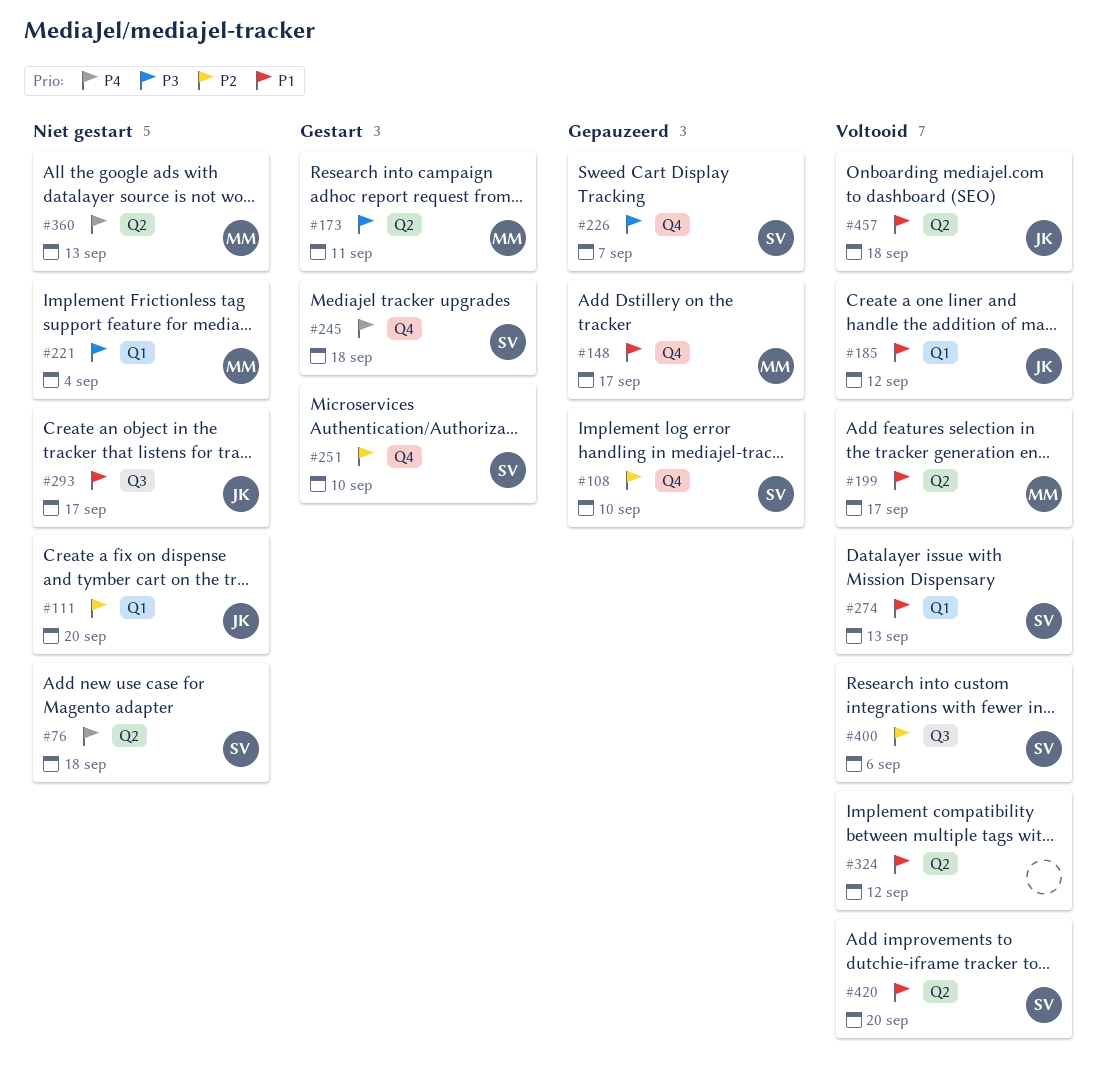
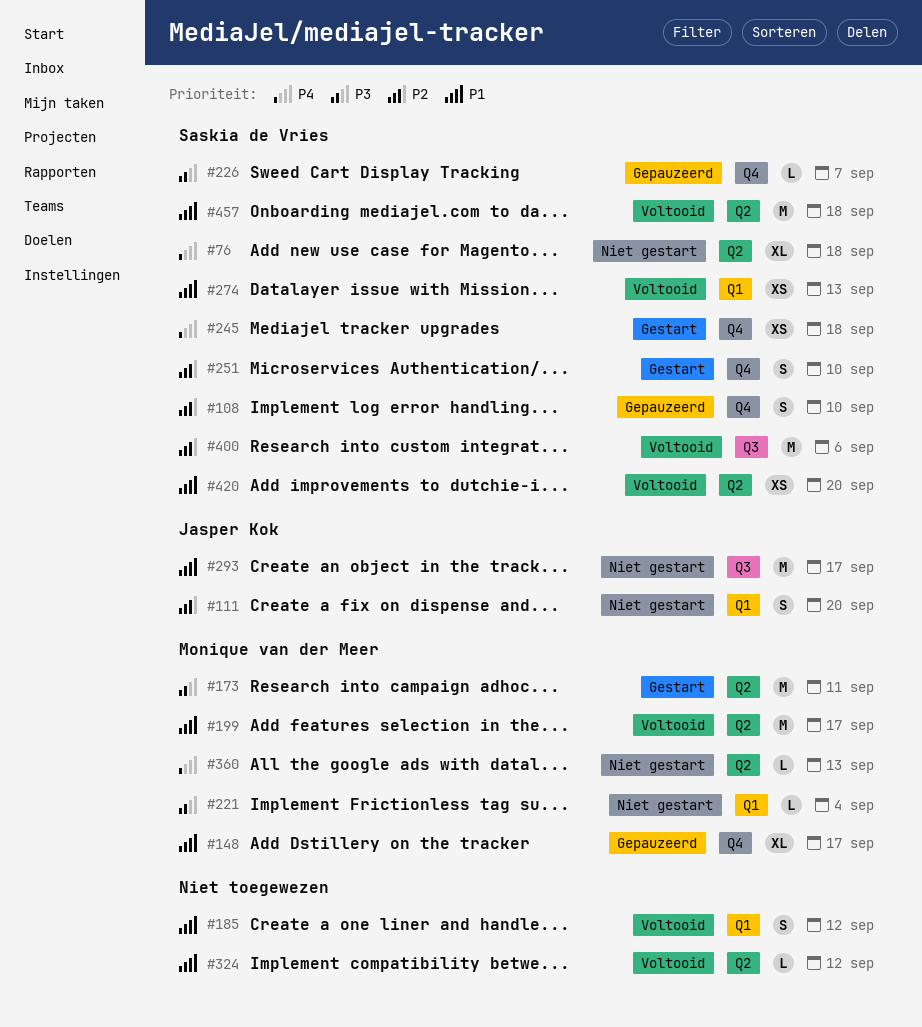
#185, owner: Jasper Kok -> none
#457, owner: Jasper Kok -> Saskia de Vries

